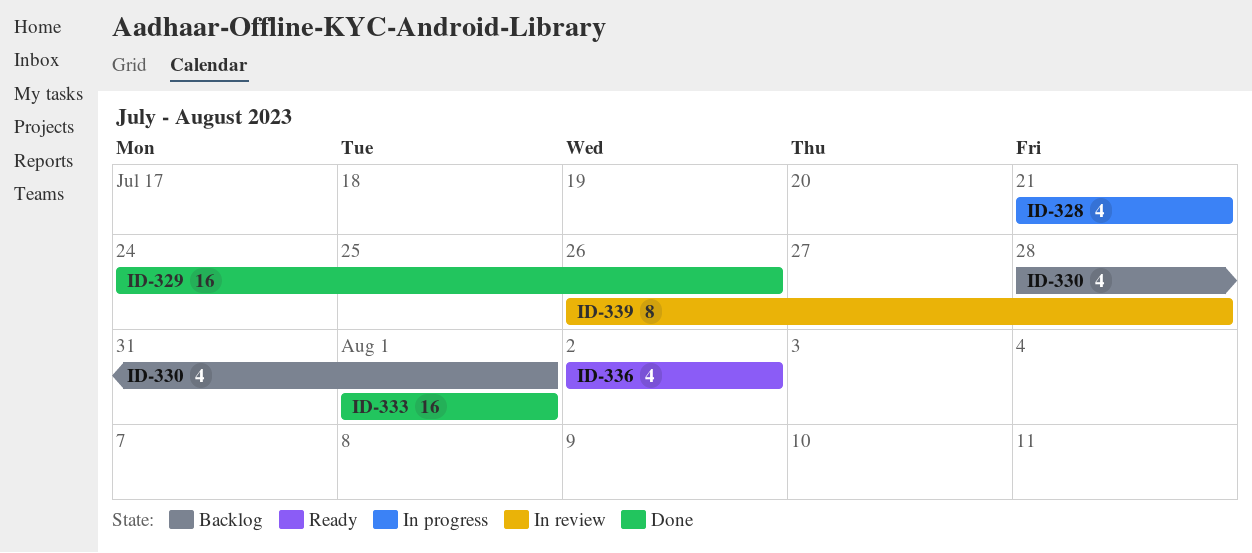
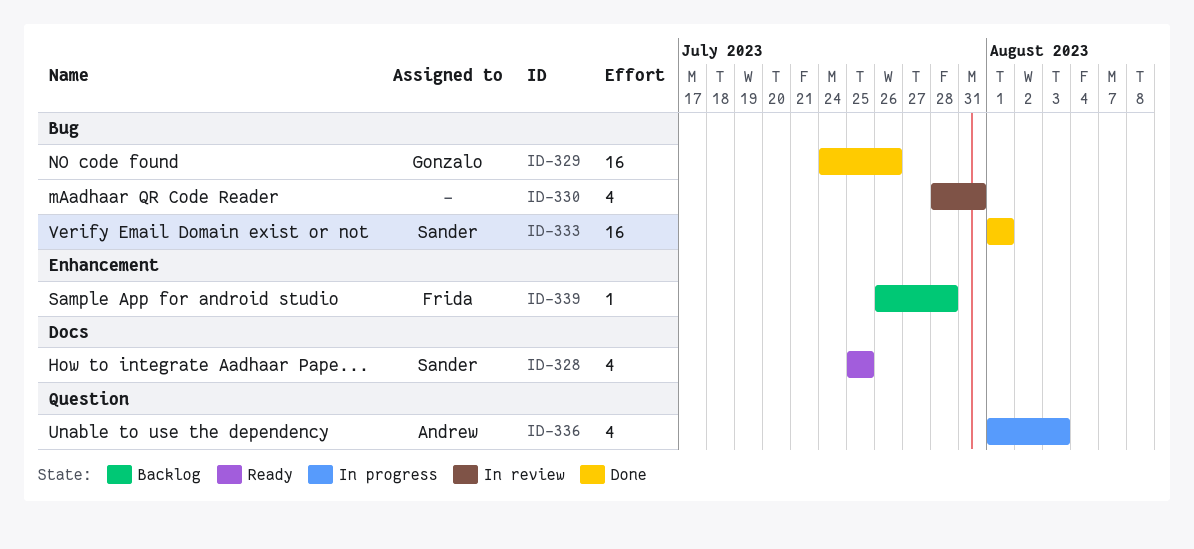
ID-328, status: In progress -> Ready
ID-328, start: Jul 21 -> Jul 25
ID-328, due: Jul 21 -> Jul 25
ID-330, status: Backlog -> In review
ID-330, due: Aug 1 -> Jul 31
ID-336, status: Ready -> In progress
ID-336, start: Aug 2 -> Aug 1
ID-336, due: Aug 2 -> Aug 3
ID-339, status: In review -> Backlog
ID-339, estimate: 8 -> 1

